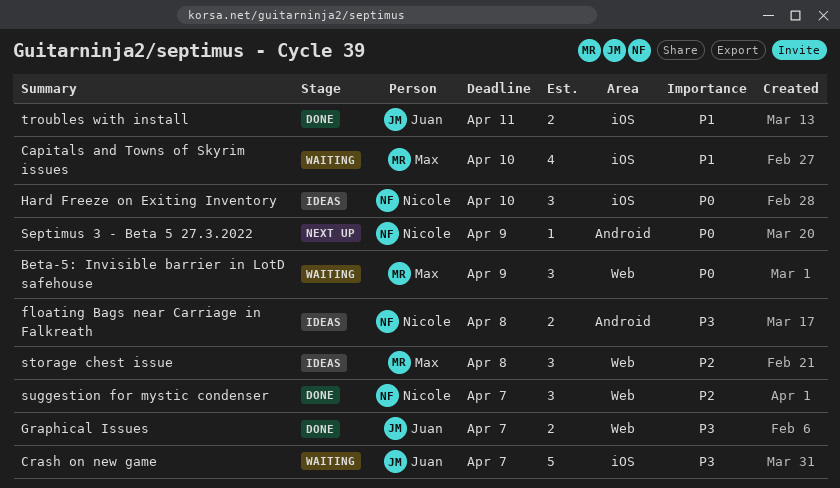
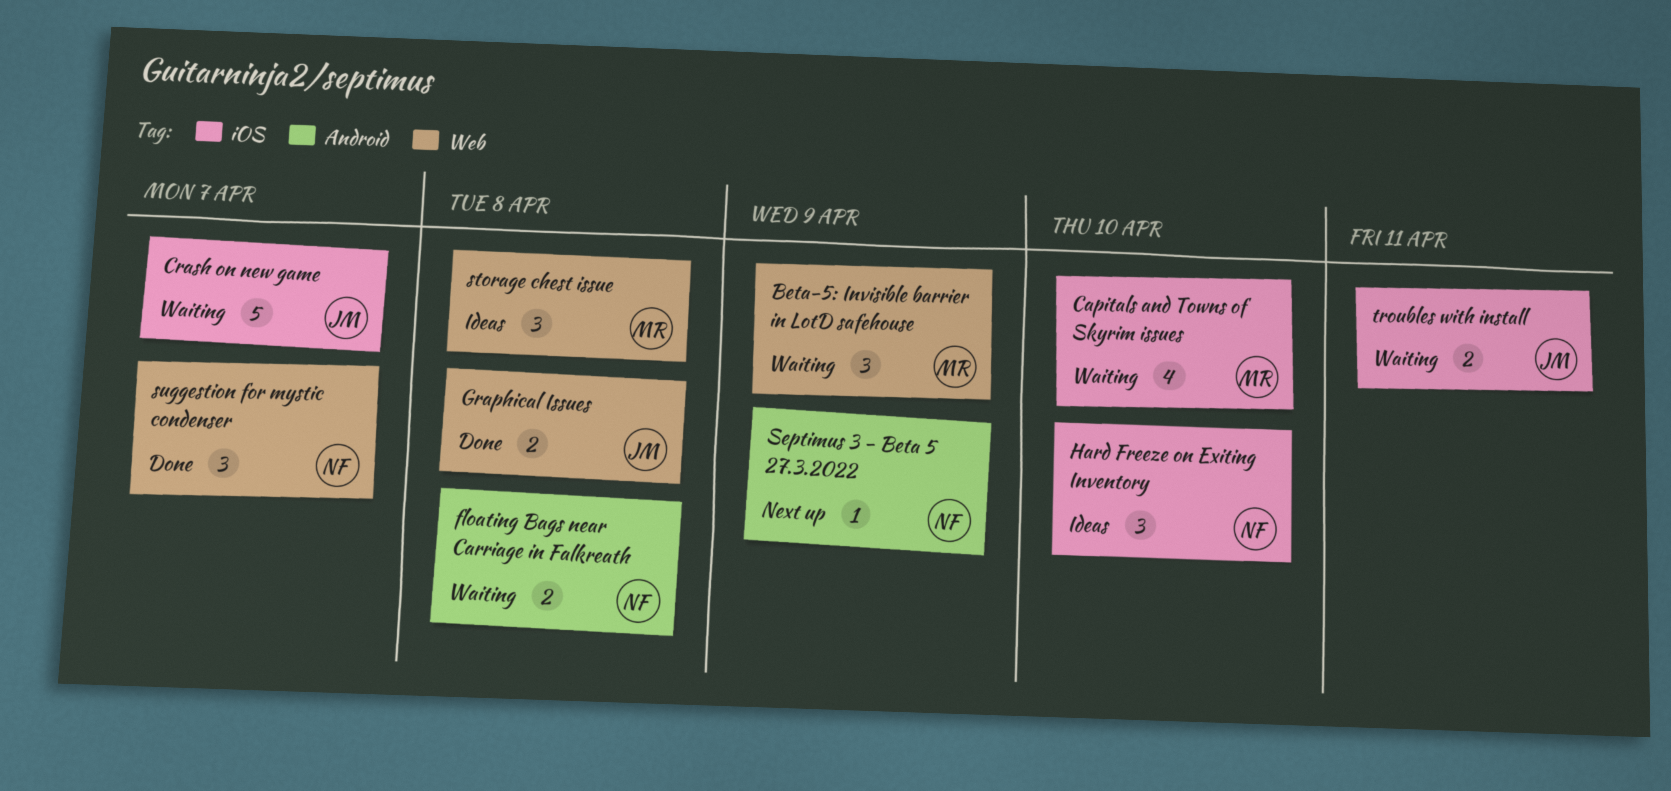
floating Bags near Carriage in Falkreath, status: Ideas -> Waiting
Graphical Issues, due: Apr 7 -> Apr 8
troubles with install, status: Done -> Waiting

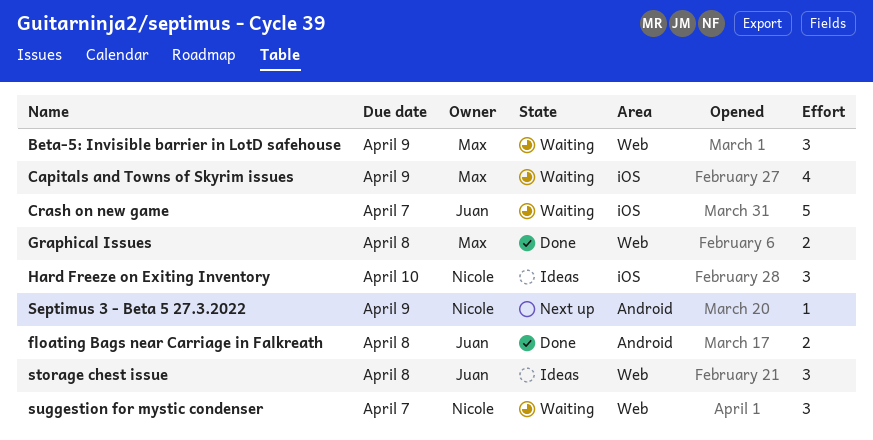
Capitals and Towns of Skyrim issues, due: Apr 10 -> Apr 9
floating Bags near Carriage in Falkreath, status: Waiting -> Done
floating Bags near Carriage in Falkreath, owner: Nicole -> Juan
Graphical Issues, owner: Juan -> Max
storage chest issue, owner: Max -> Juan
suggestion for mystic condenser, status: Done -> Waiting
troubles with install: present -> none

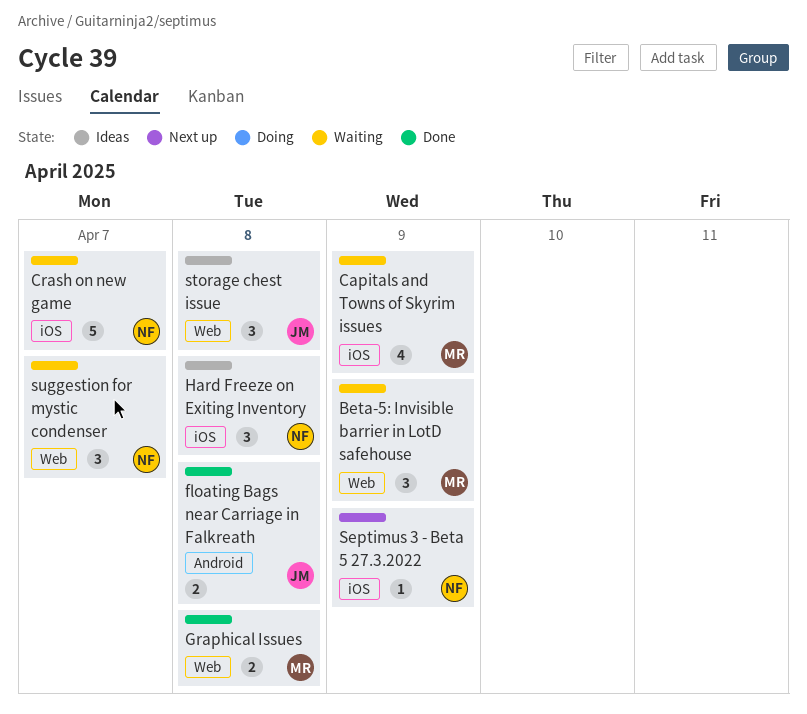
Crash on new game, owner: Juan -> Nicole
Hard Freeze on Exiting Inventory, due: Apr 10 -> Apr 8
Septimus 3 - Beta 5 27.3.2022, label: Android -> iOS

